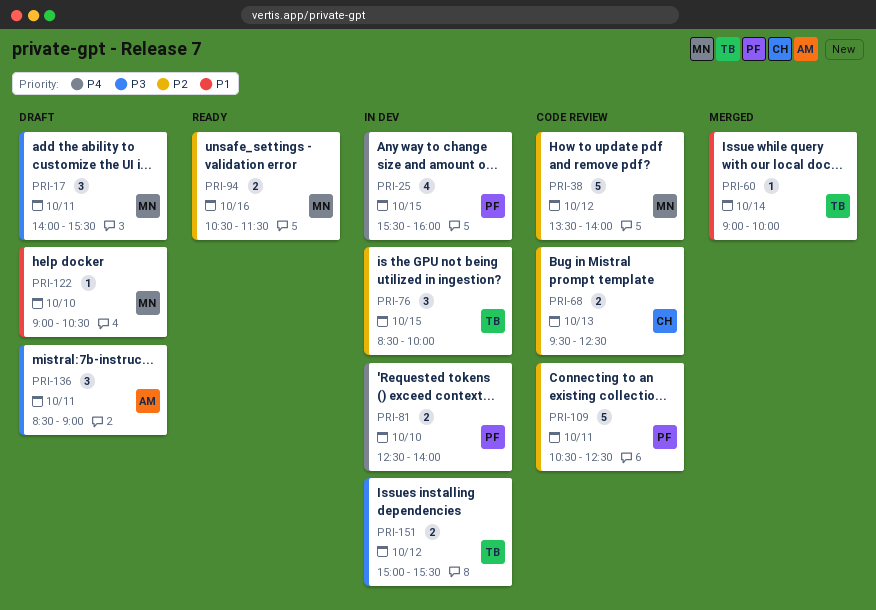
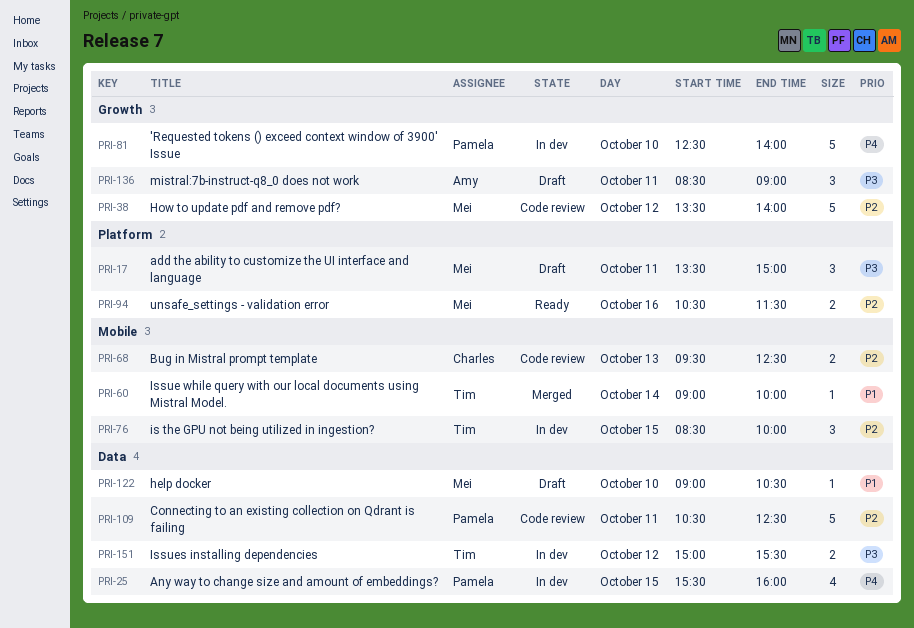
PRI-17, begins: 14:00 -> 13:30
PRI-17, ends: 15:30 -> 15:00
PRI-81, estimate: 2 -> 5

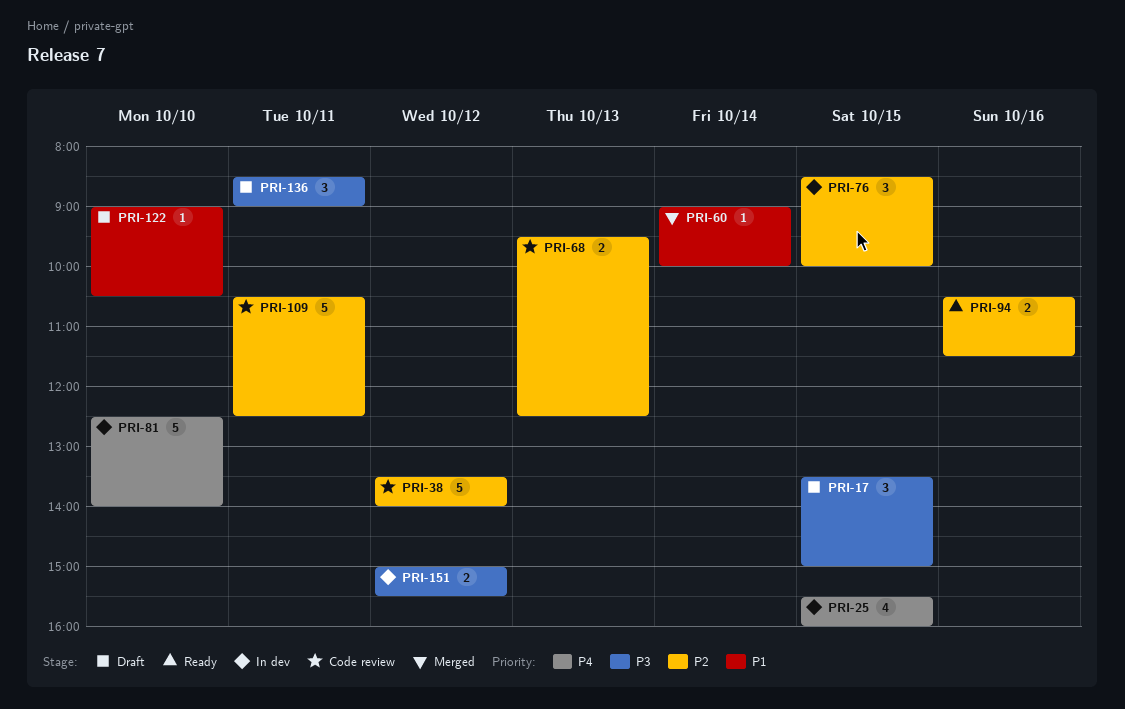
PRI-17, day: Oct 11 -> Oct 15

